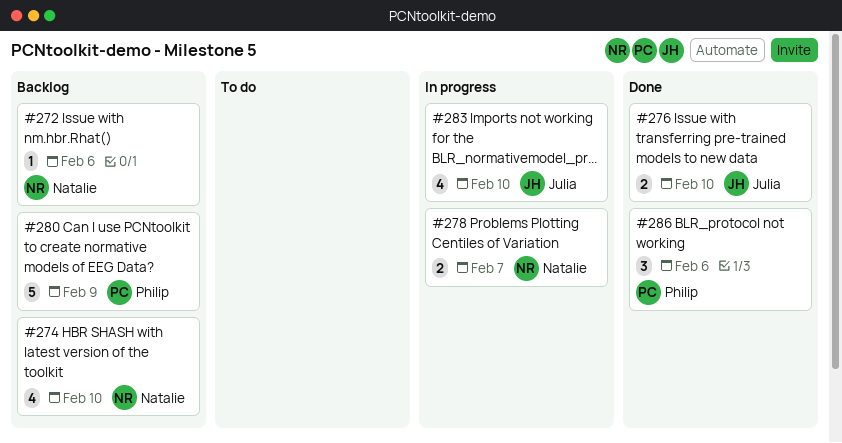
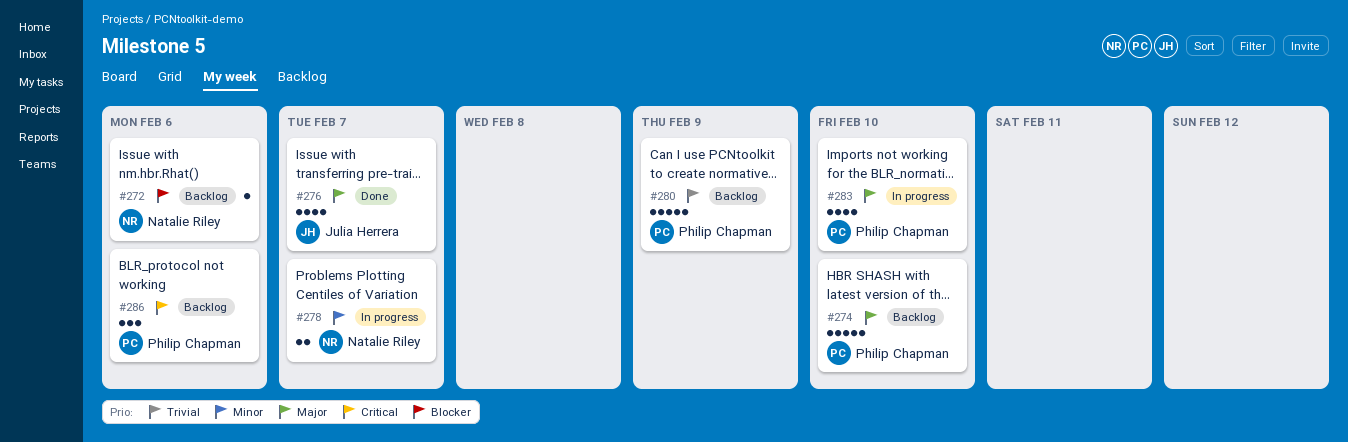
#274, owner: Natalie Riley -> Philip Chapman
#274, estimate: 4 -> 5
#276, estimate: 2 -> 4
#276, due: Feb 10 -> Feb 7
#283, owner: Julia Herrera -> Philip Chapman
#286, status: Done -> Backlog

